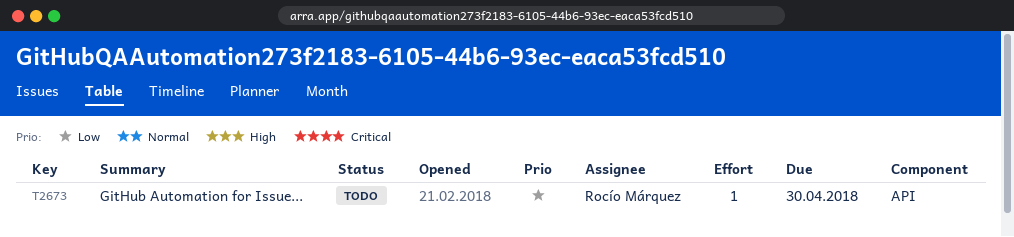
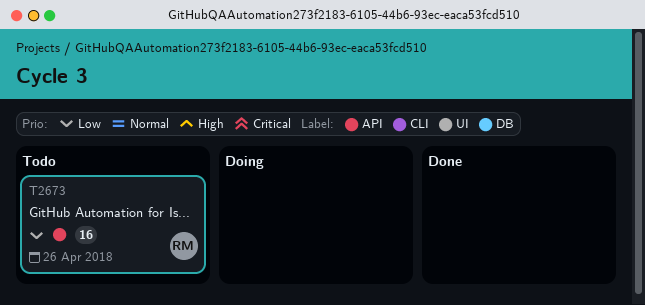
T2673, estimate: 1 -> 16
T2673, due: Apr 30 -> Apr 26

